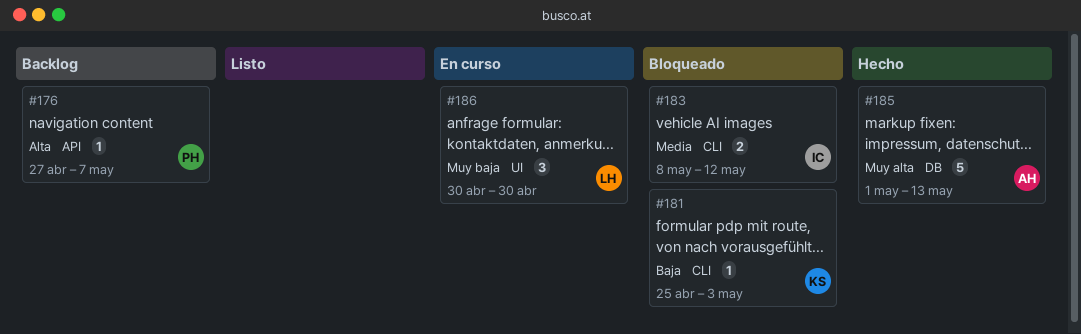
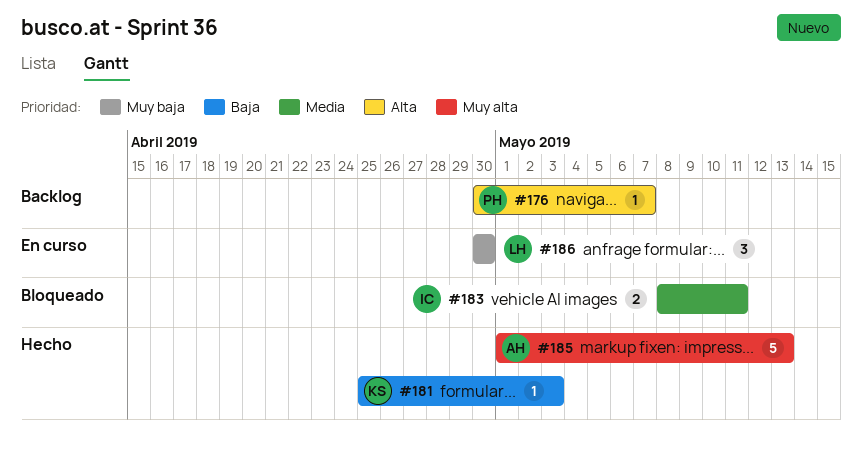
#176, start: Apr 27 -> Apr 30
#181, status: Bloqueado -> Hecho
#183, due: May 12 -> May 11

